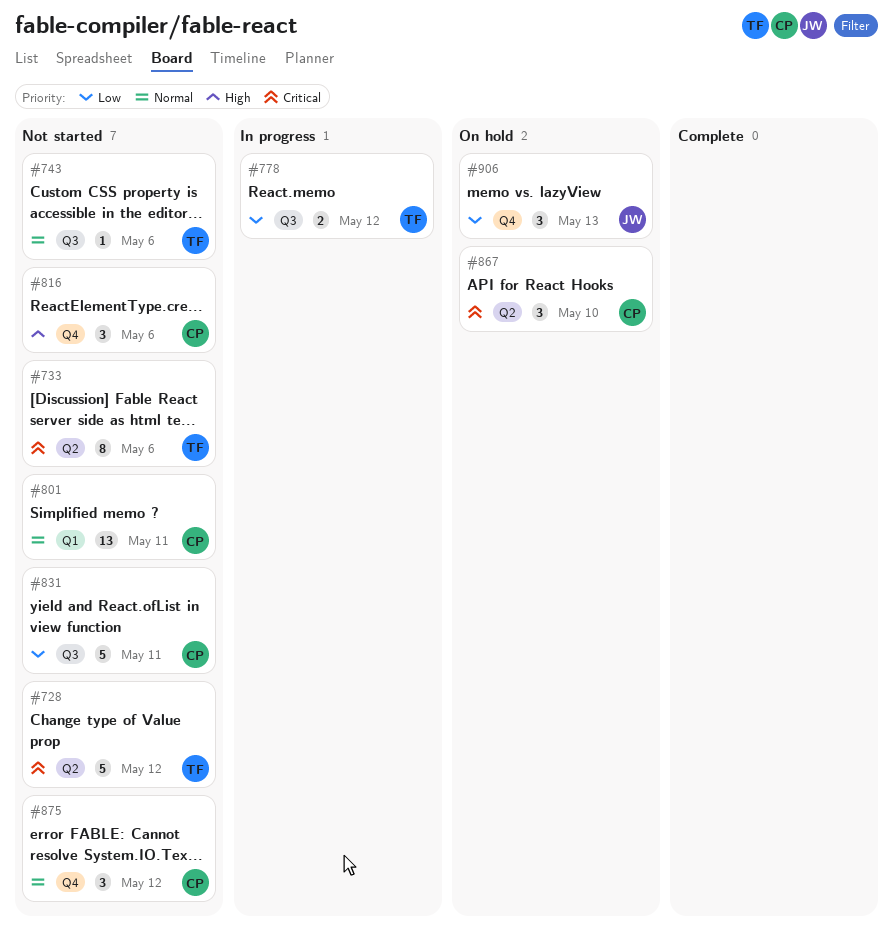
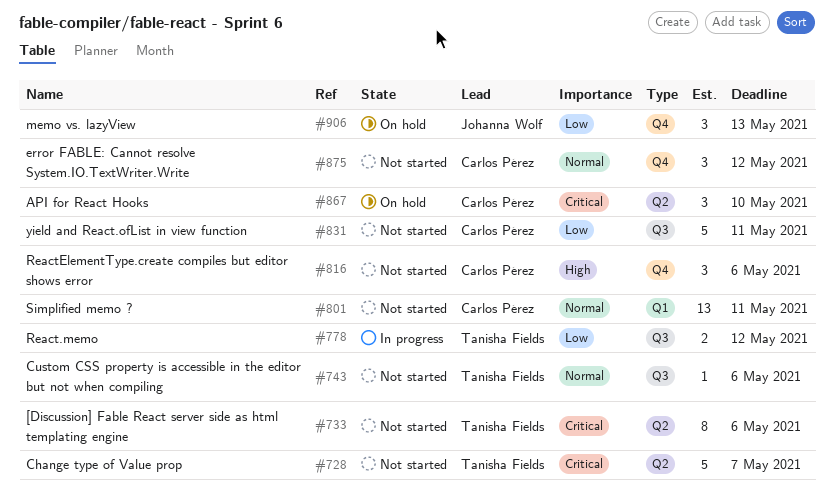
#728, due: May 12 -> May 7

